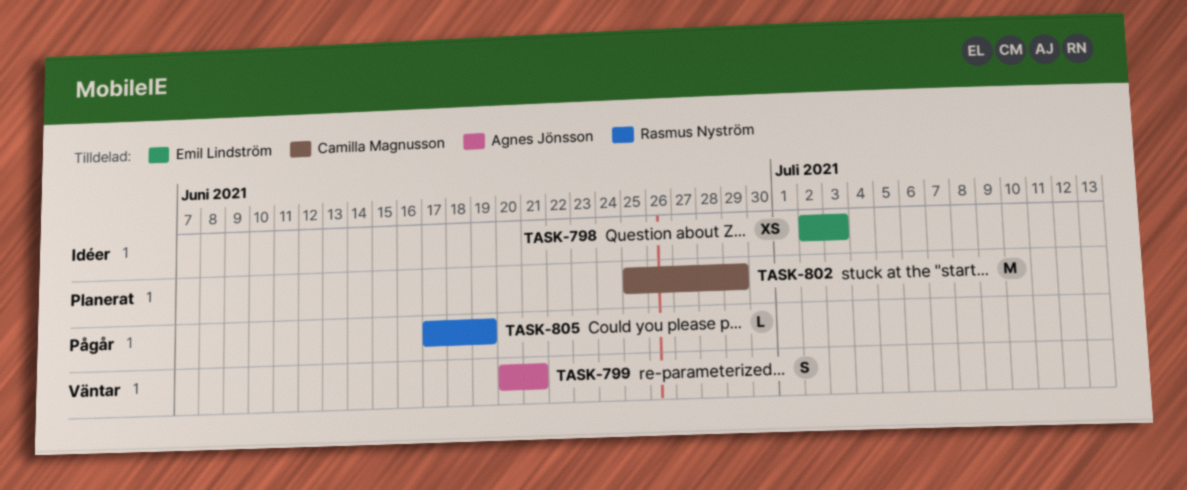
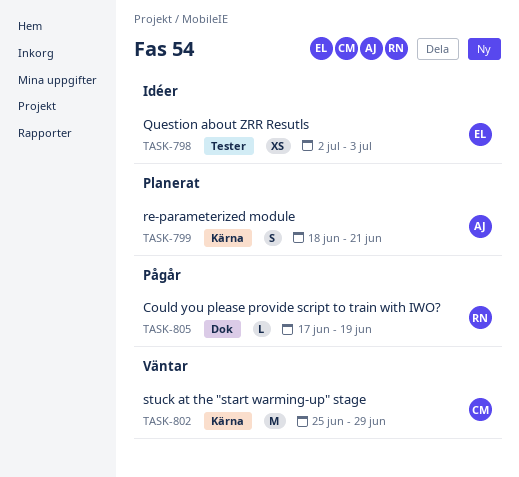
TASK-799, status: Väntar -> Planerat
TASK-799, start: Jun 20 -> Jun 18
TASK-802, status: Planerat -> Väntar

